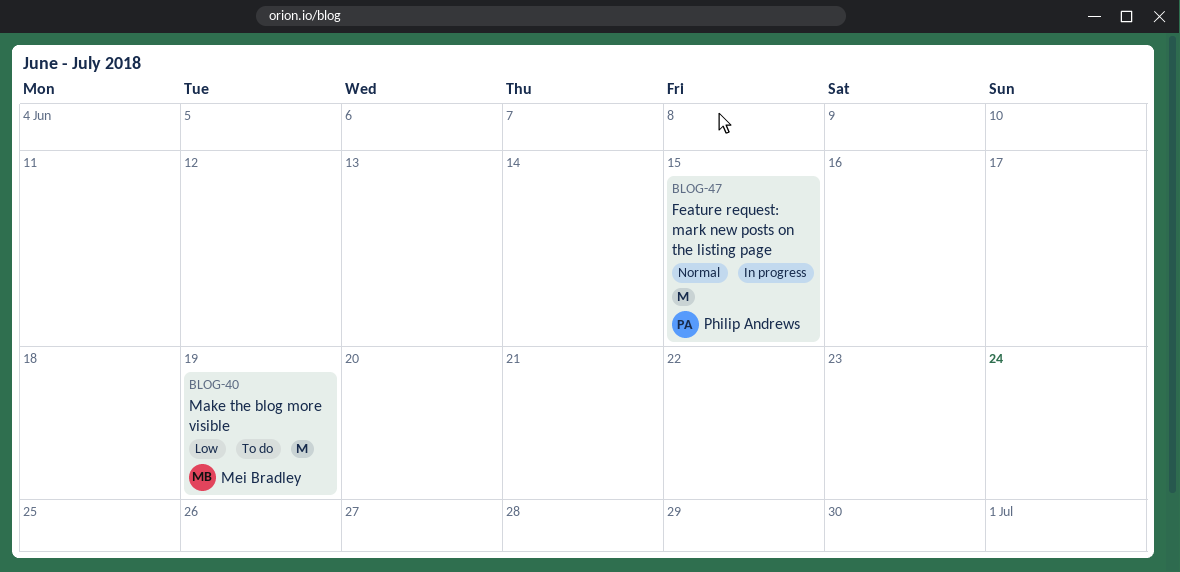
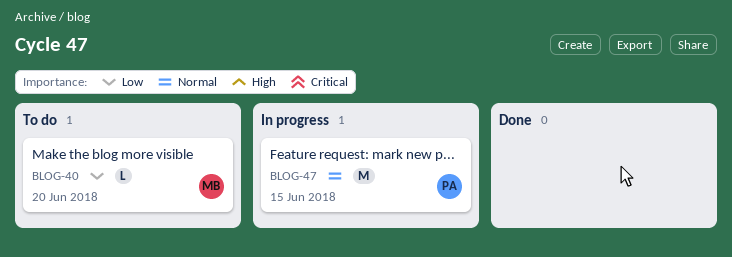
BLOG-40, estimate: M -> L
BLOG-40, due: Jun 19 -> Jun 20

